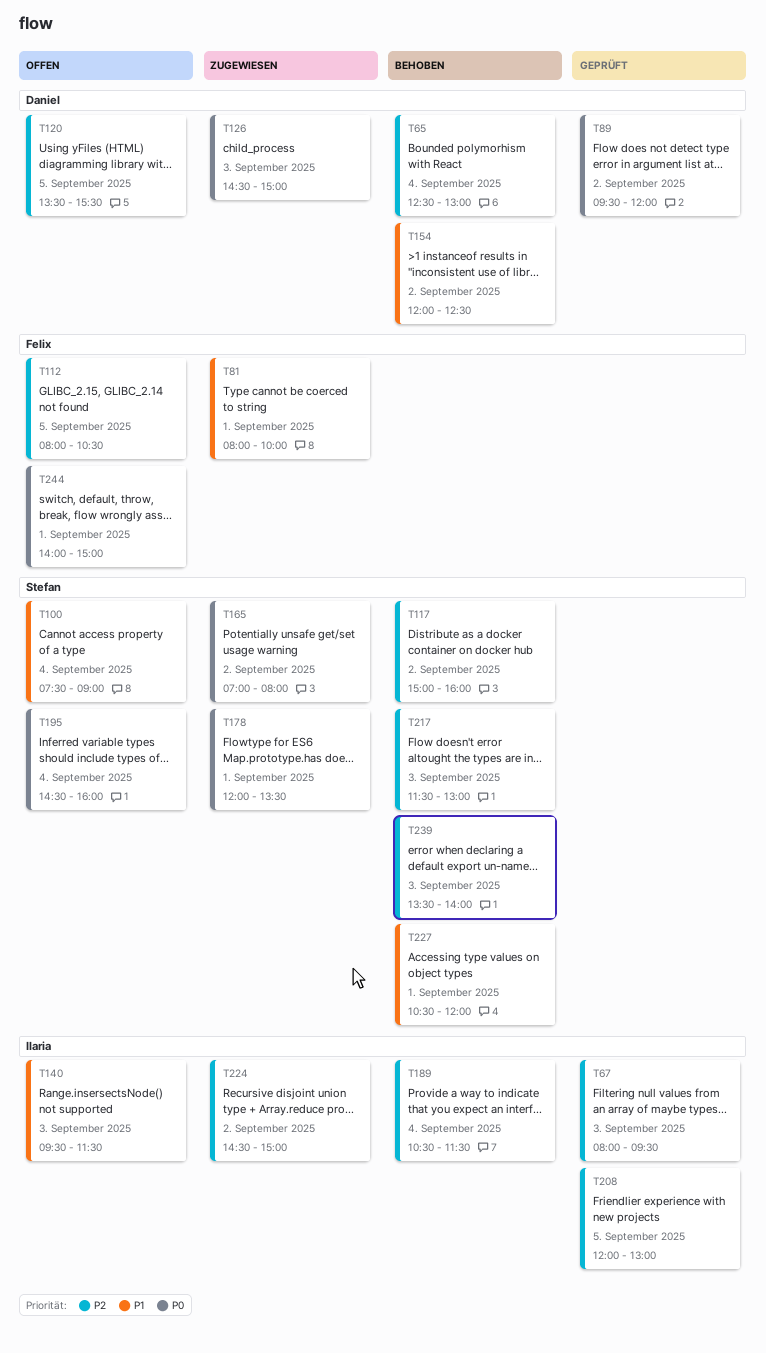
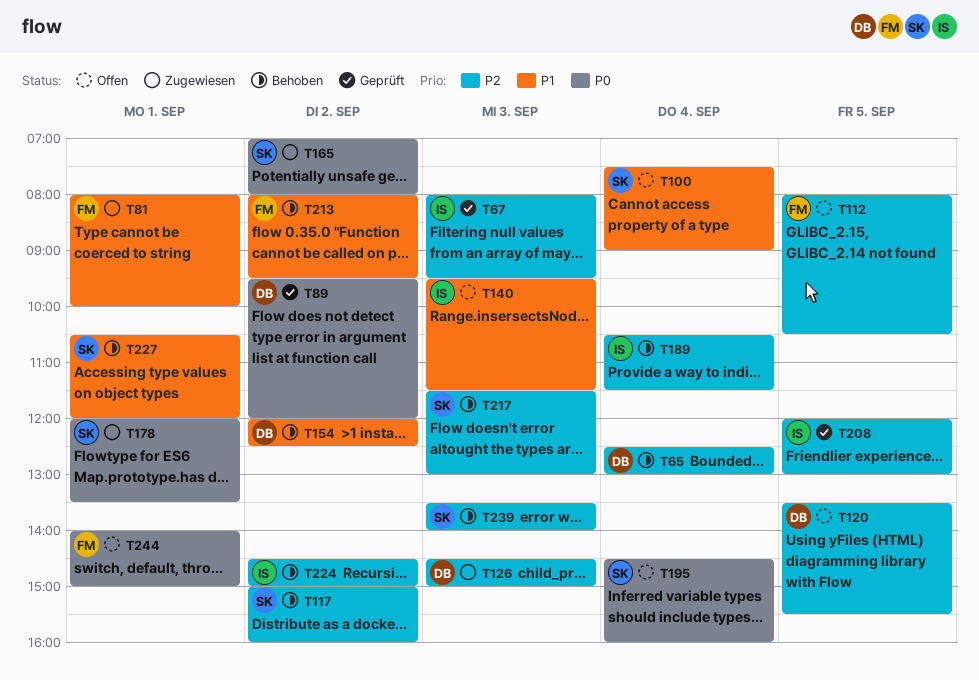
T126, priority: P0 -> P2
T213: none -> present
T224, status: Zugewiesen -> Behoben

